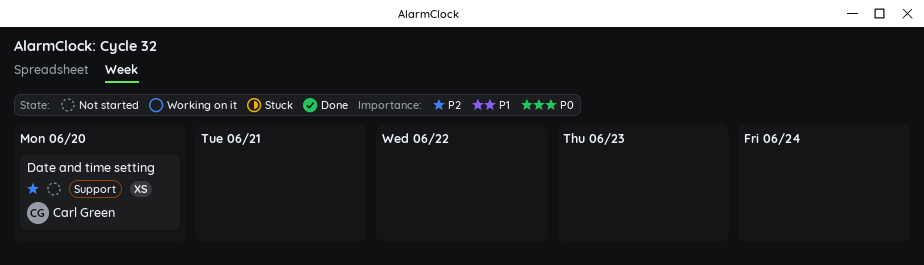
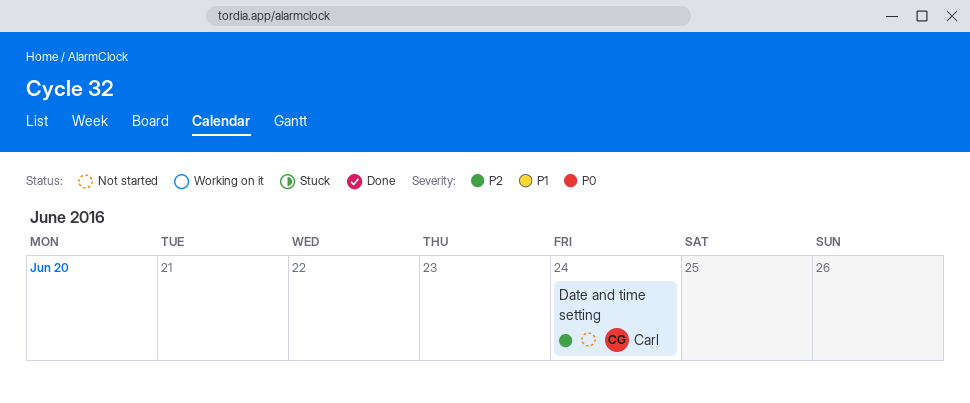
Date and time setting, due: Jun 20 -> Jun 24

